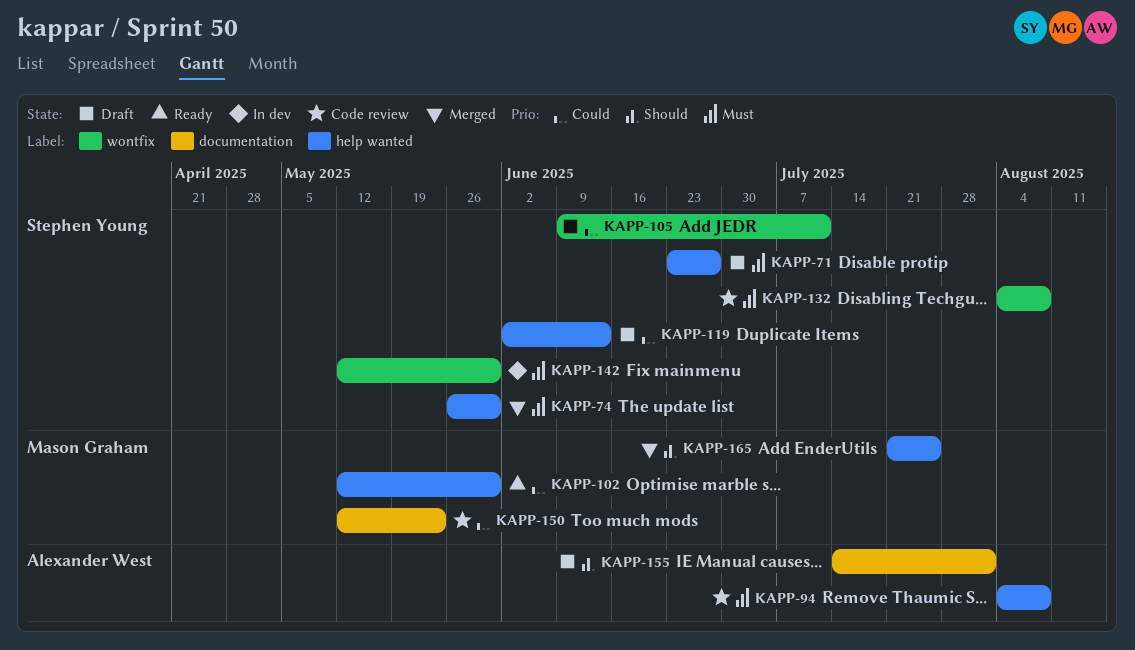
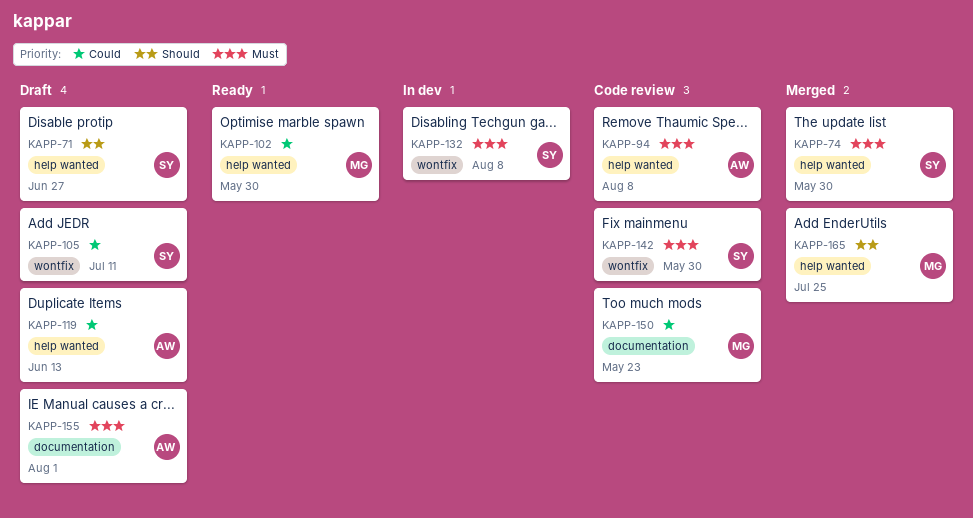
KAPP-71, priority: Must -> Should
KAPP-119, owner: Stephen Young -> Alexander West
KAPP-132, status: Code review -> In dev
KAPP-142, status: In dev -> Code review
KAPP-155, priority: Should -> Must

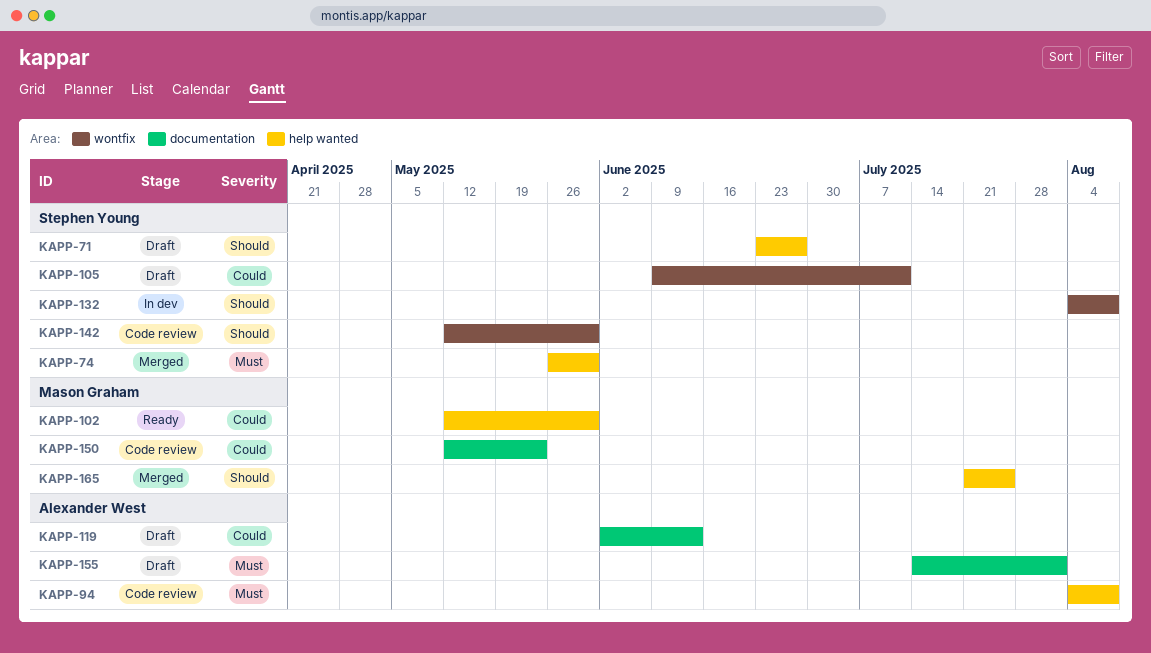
KAPP-119, label: help wanted -> documentation
KAPP-132, priority: Must -> Should
KAPP-142, priority: Must -> Should

